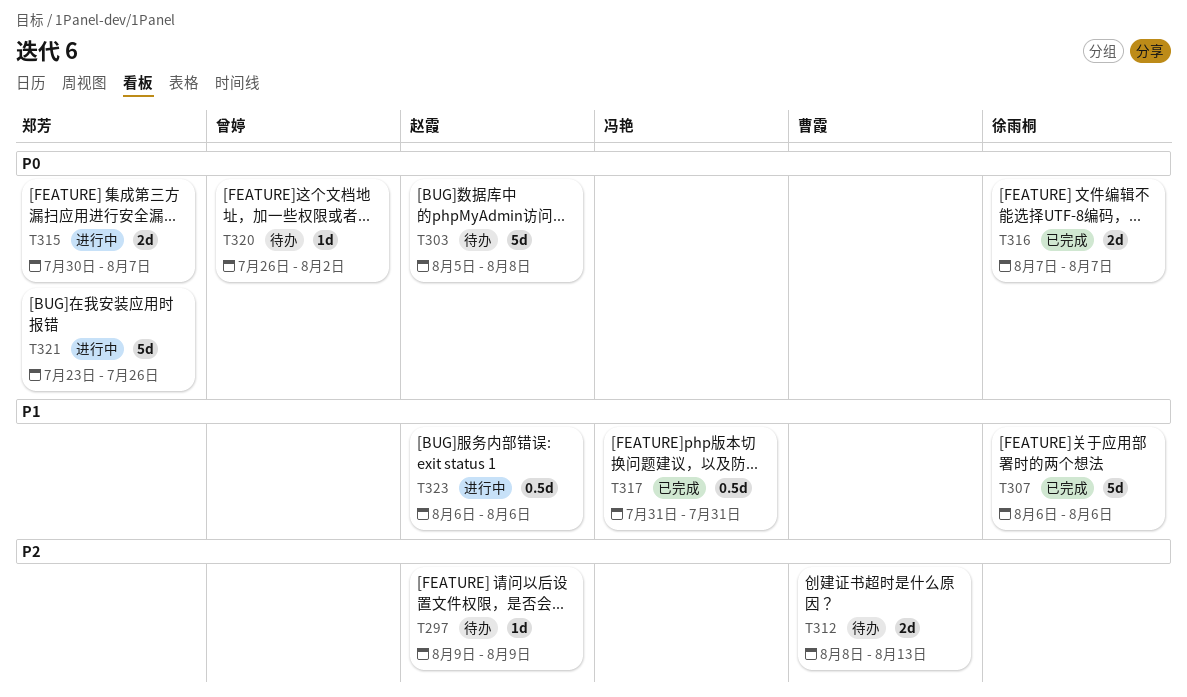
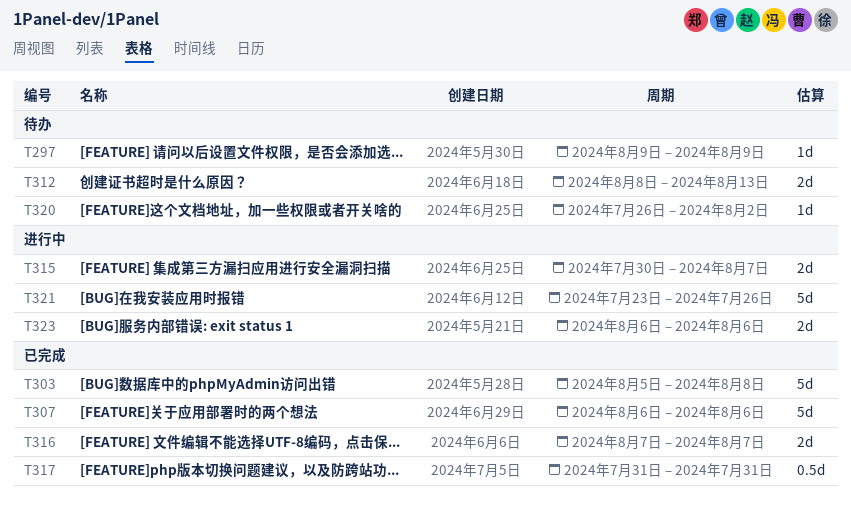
T303, status: 待办 -> 已完成
T323, estimate: 0.5d -> 2d

